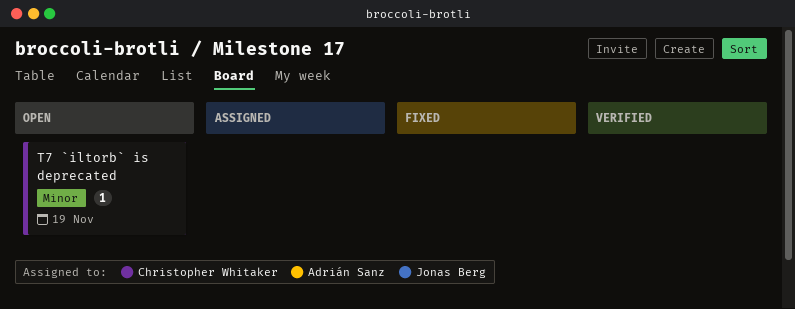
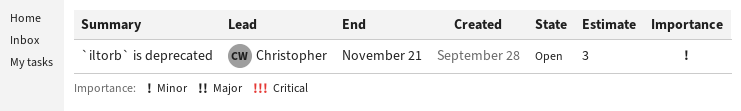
`iltorb` is deprecated, estimate: 1 -> 3
`iltorb` is deprecated, due: Nov 19 -> Nov 21

